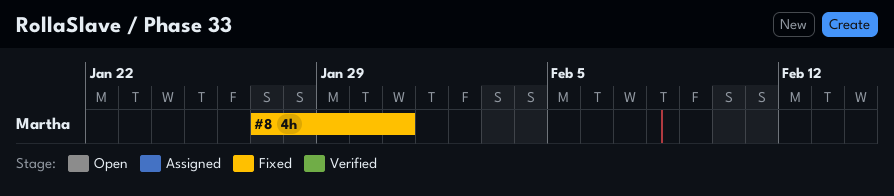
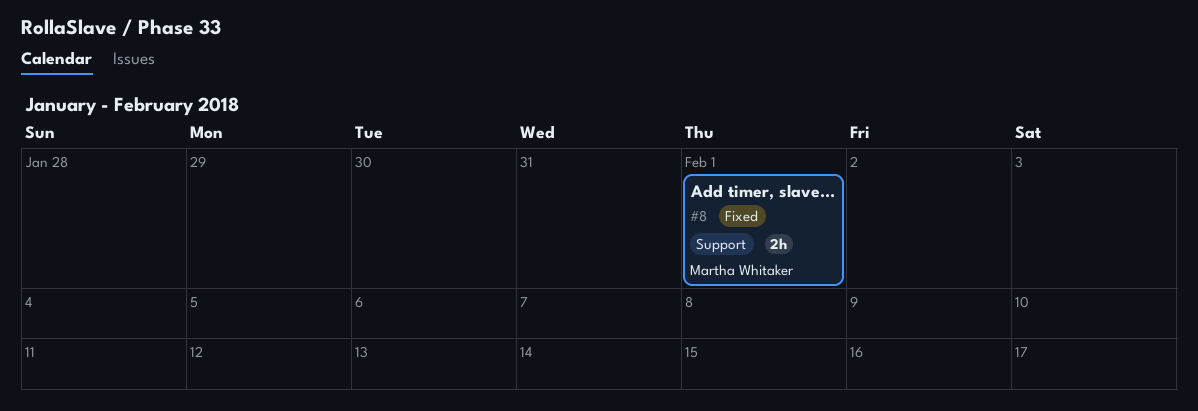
#8, estimate: 4h -> 2h
#8, due: Jan 31 -> Feb 1

